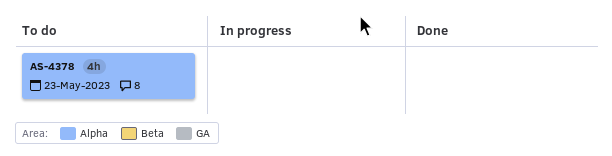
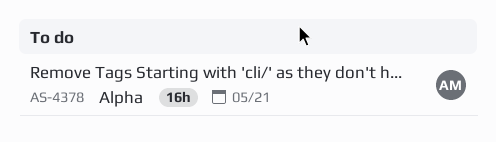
AS-4378, estimate: 4h -> 16h
AS-4378, due: May 23 -> May 21

